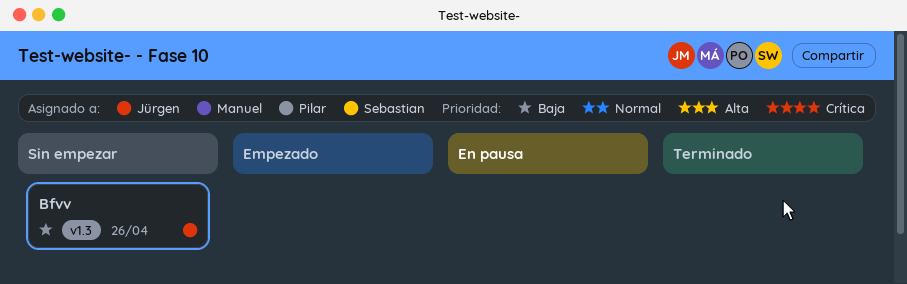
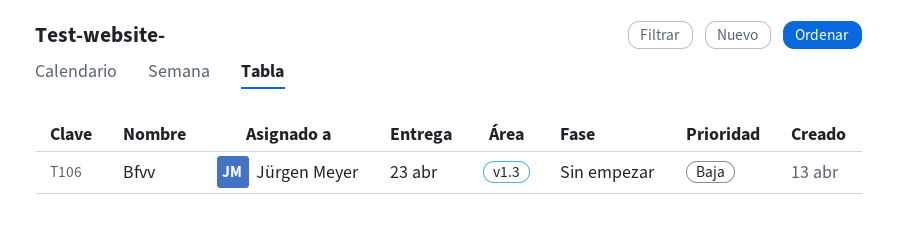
Bfvv, due: Apr 26 -> Apr 23

